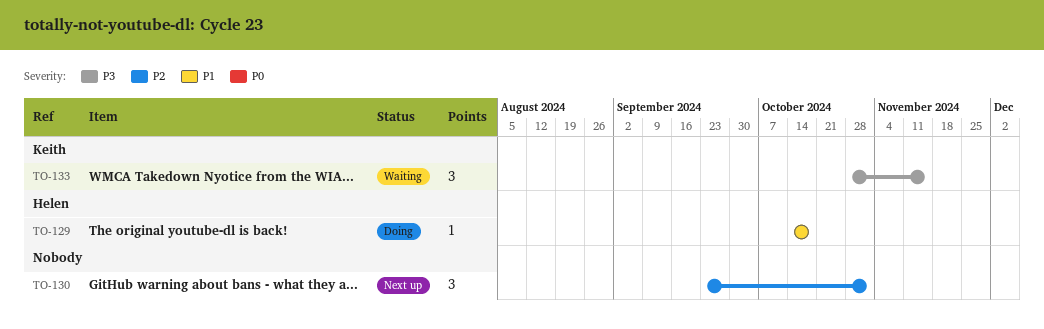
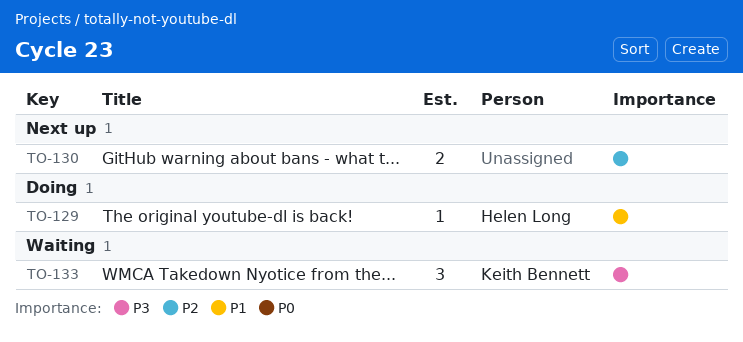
TO-130, estimate: 3 -> 2

